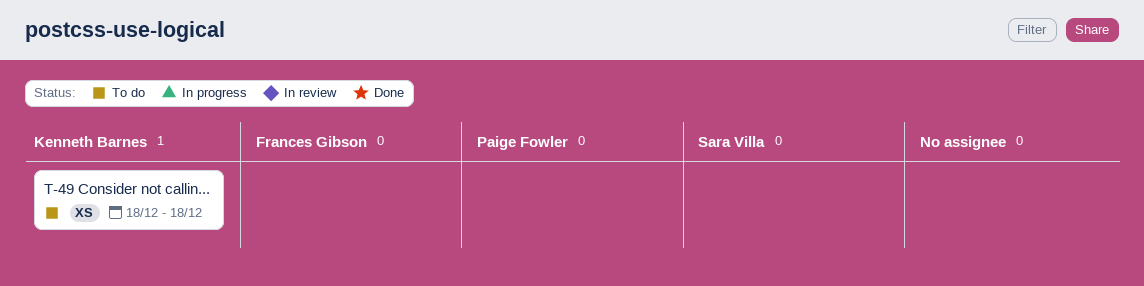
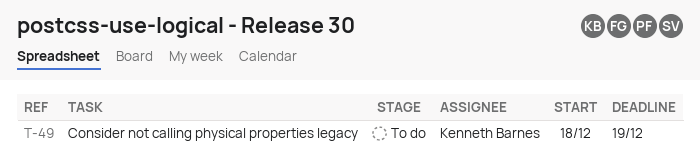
T-49, due: Dec 18 -> Dec 19

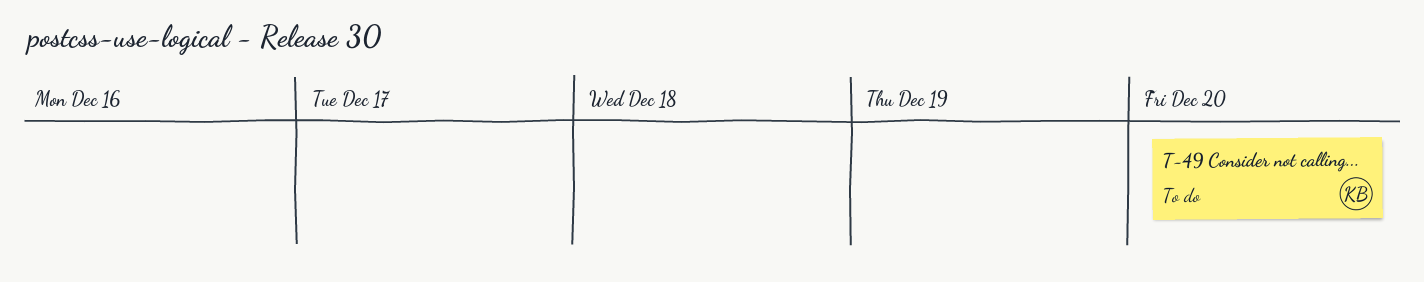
T-49, due: Dec 19 -> Dec 20

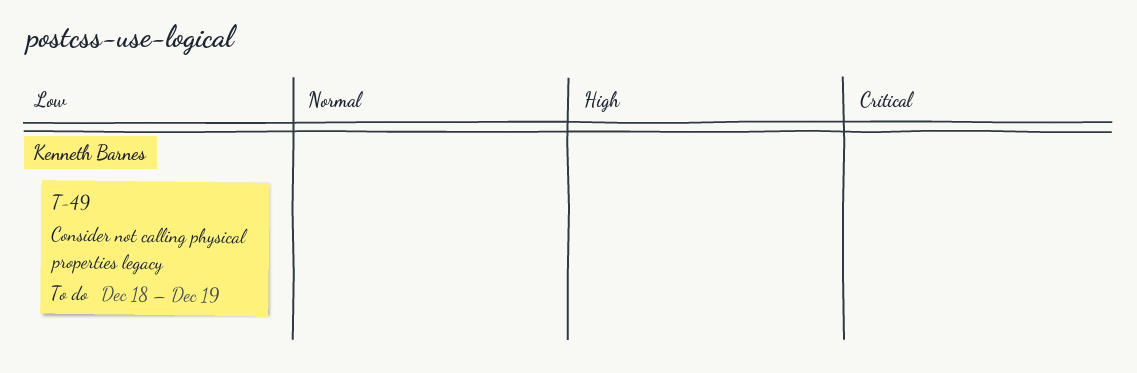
T-49, due: Dec 20 -> Dec 19

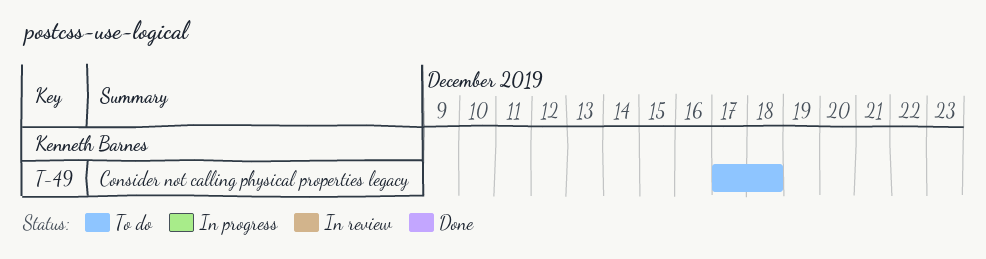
T-49, start: Dec 18 -> Dec 17
T-49, due: Dec 19 -> Dec 18

